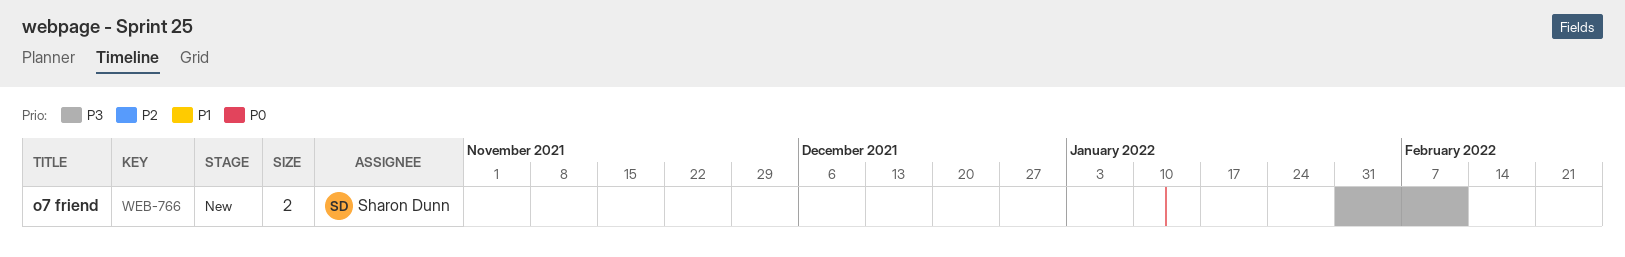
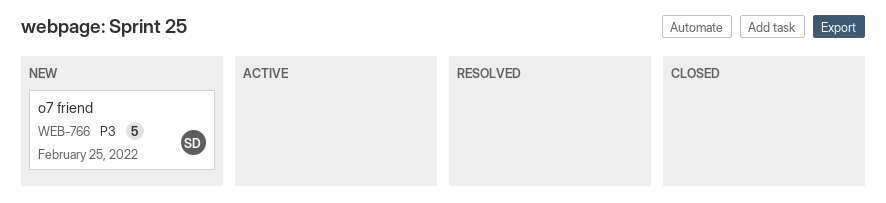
WEB-766, estimate: 2 -> 5
WEB-766, due: Feb 11 -> Feb 25

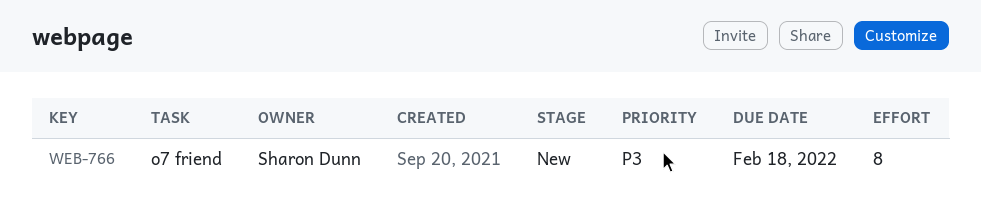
WEB-766, estimate: 5 -> 8
WEB-766, due: Feb 25 -> Feb 18

